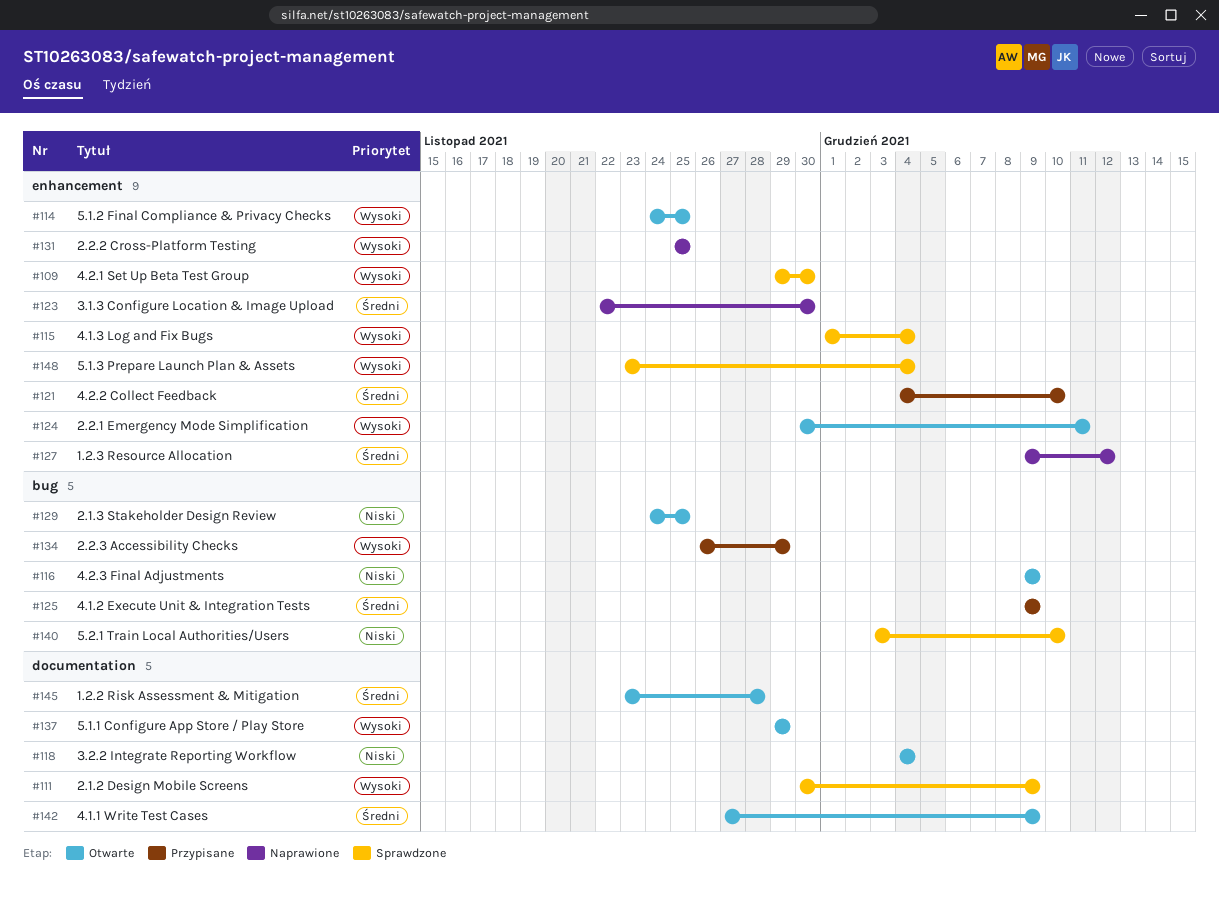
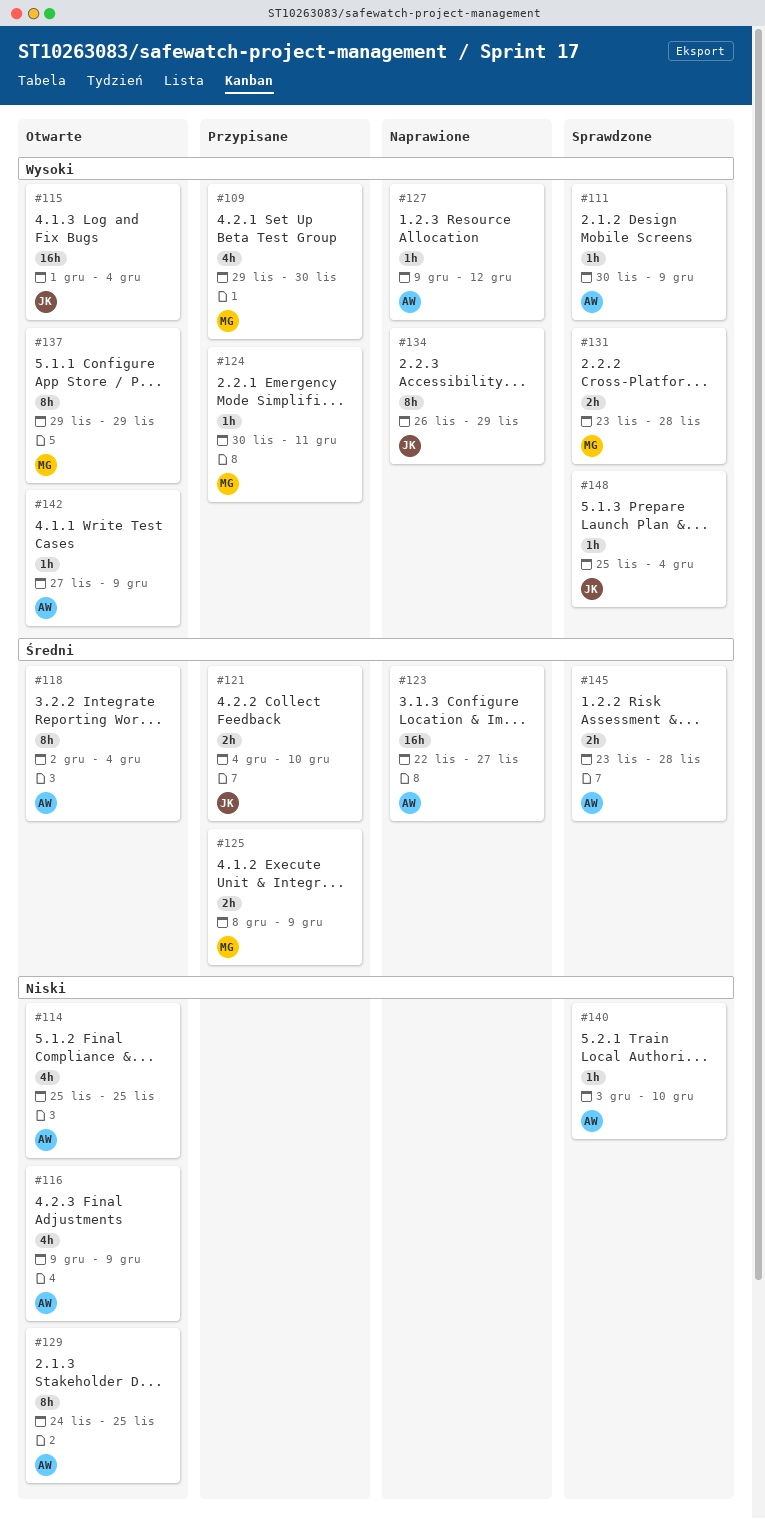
#109, status: Sprawdzone -> Przypisane
#114, priority: Wysoki -> Niski
#114, start: Nov 24 -> Nov 25
#115, status: Sprawdzone -> Otwarte
#118, priority: Niski -> Średni
#118, start: Dec 4 -> Dec 2
#123, due: Nov 30 -> Nov 27
#124, status: Otwarte -> Przypisane
#125, start: Dec 9 -> Dec 8
#127, priority: Średni -> Wysoki
#131, status: Naprawione -> Sprawdzone
#131, start: Nov 25 -> Nov 23
#131, due: Nov 25 -> Nov 28
#134, status: Przypisane -> Naprawione
#142, priority: Średni -> Wysoki
#145, status: Otwarte -> Sprawdzone
#148, start: Nov 23 -> Nov 25

